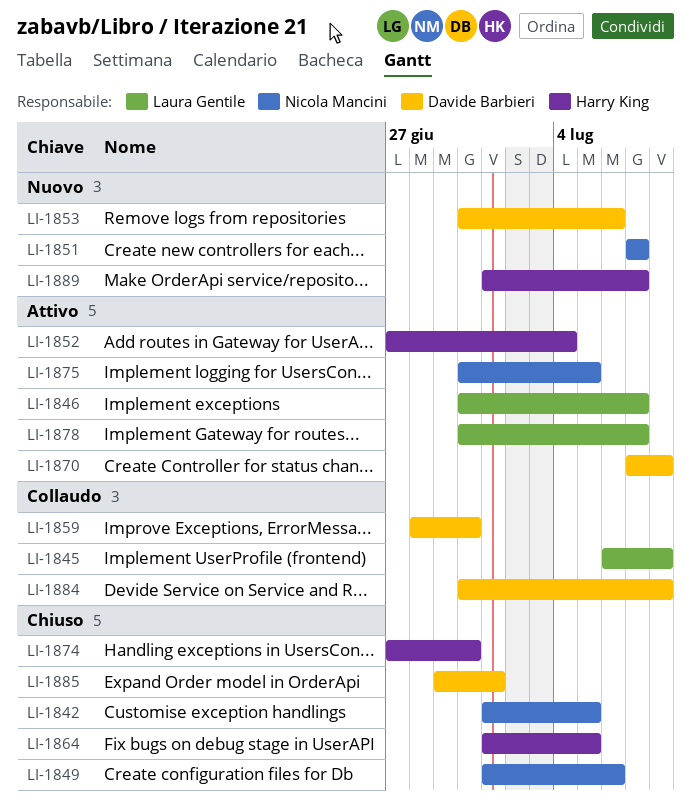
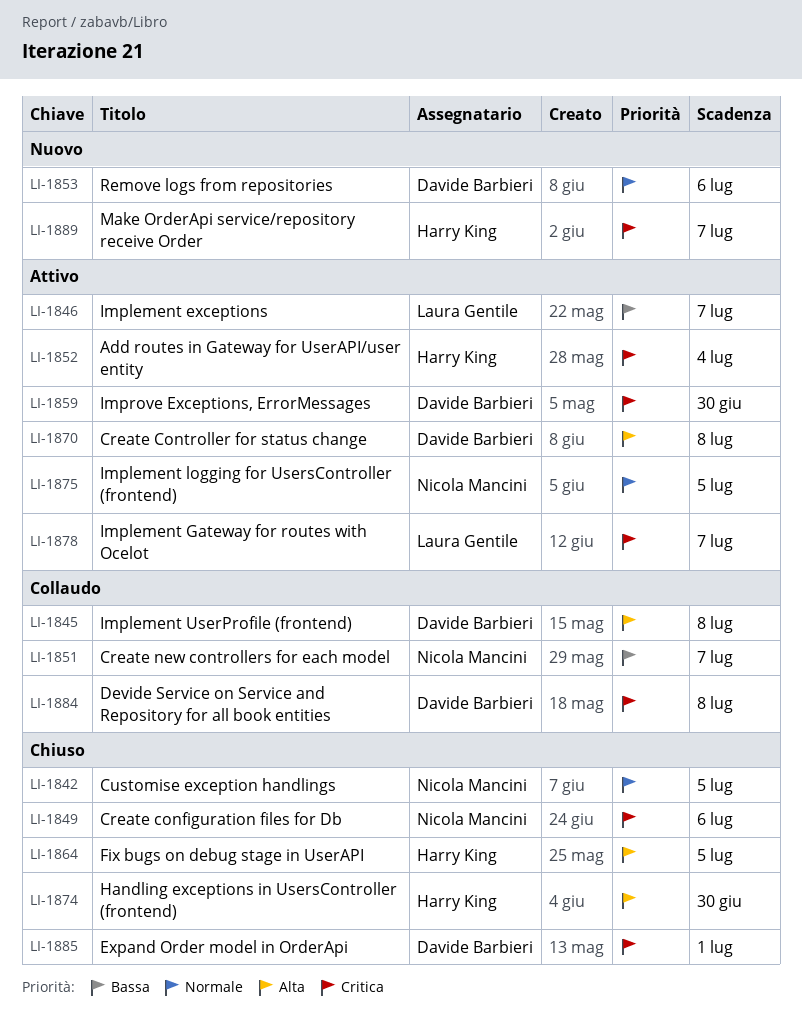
LI-1845, owner: Laura Gentile -> Davide Barbieri
LI-1851, status: Nuovo -> Collaudo
LI-1859, status: Collaudo -> Attivo

